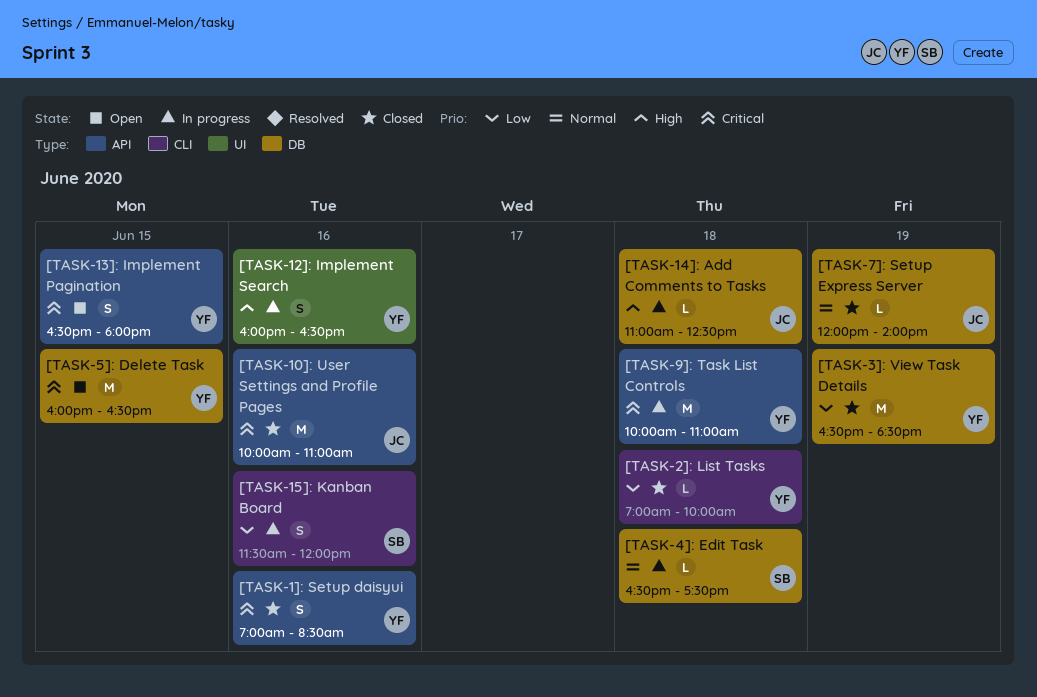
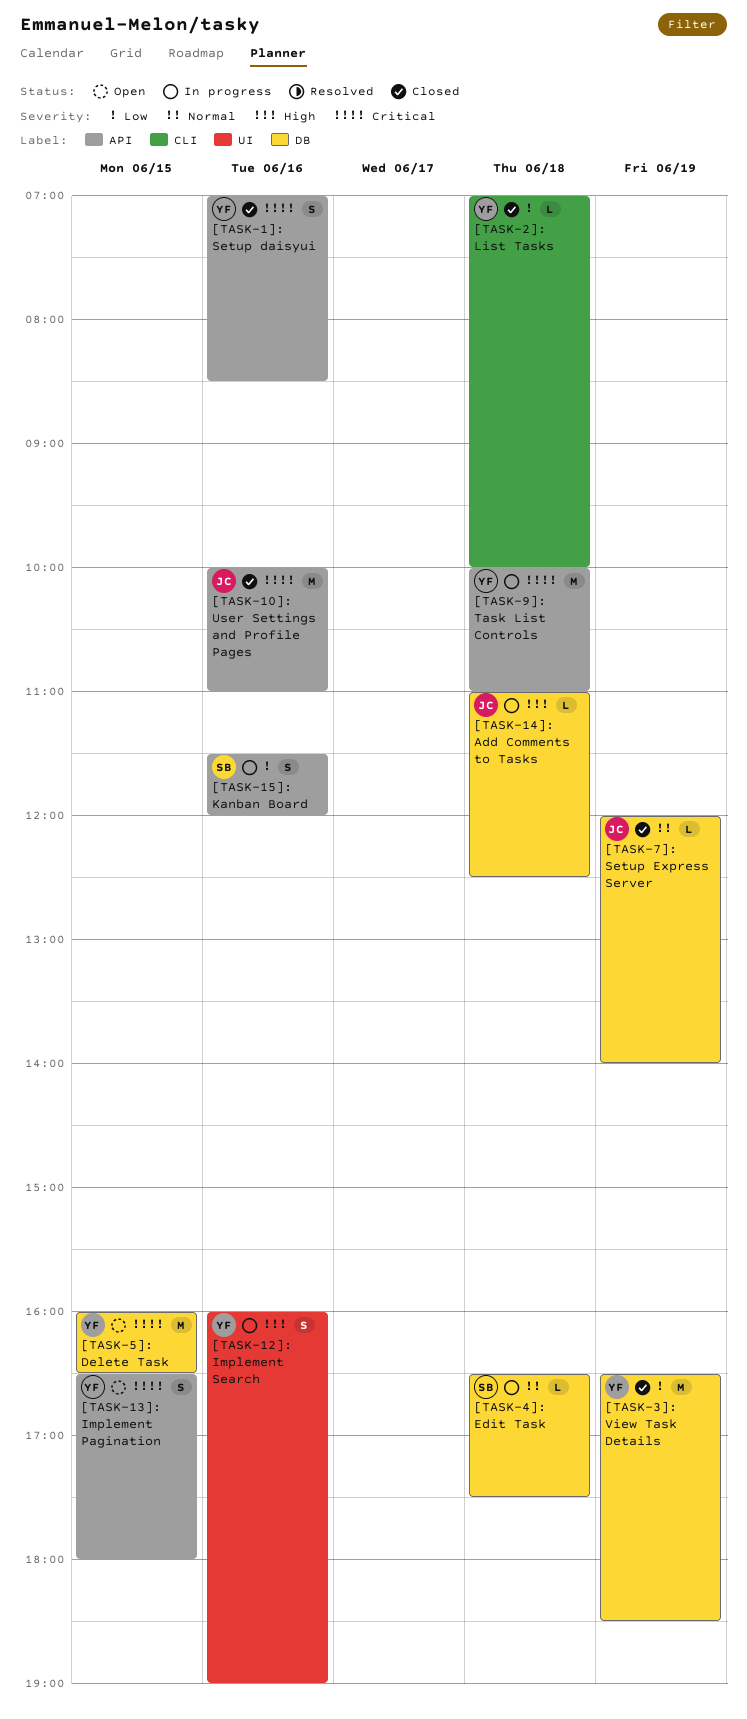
[TASK-12]: Implement Search, ends: 16:30 -> 19:00
[TASK-15]: Kanban Board, label: CLI -> API

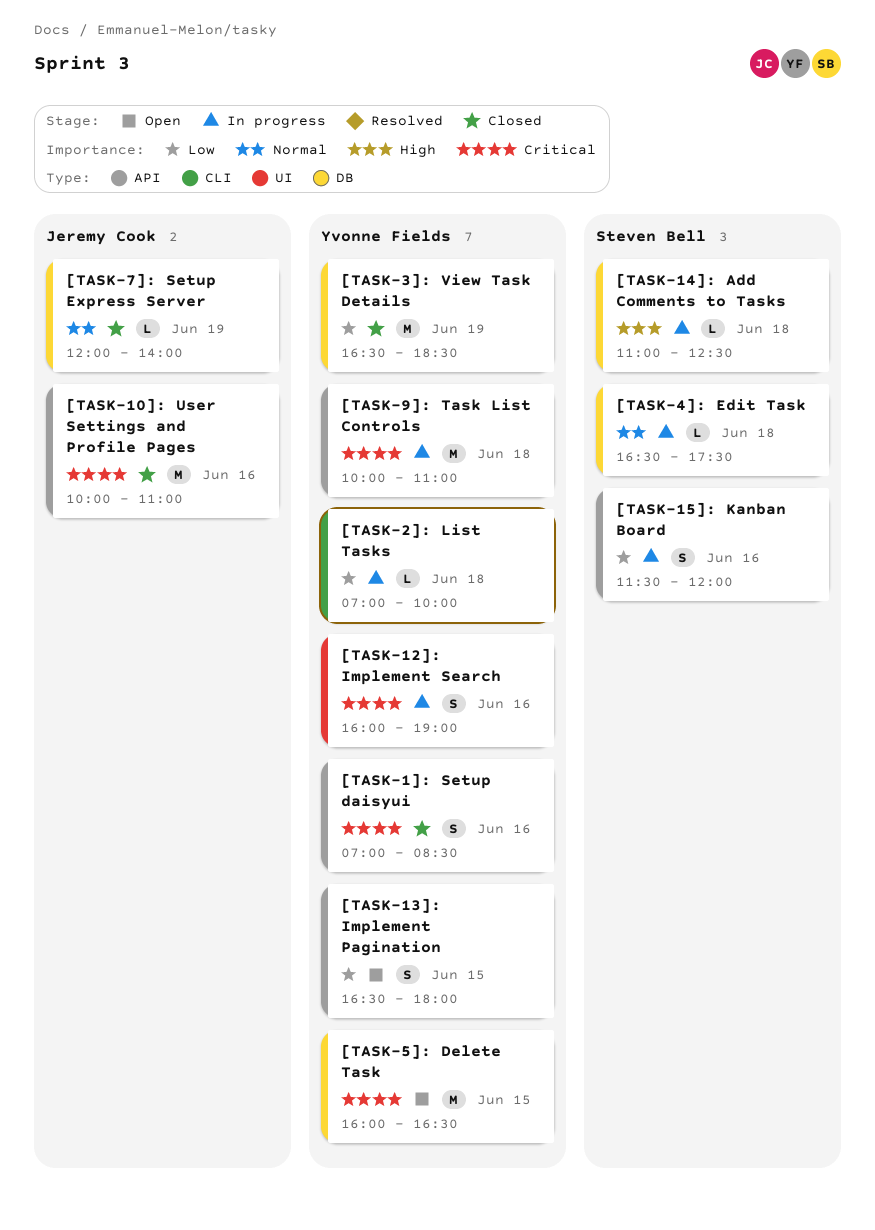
[TASK-12]: Implement Search, priority: High -> Critical
[TASK-13]: Implement Pagination, priority: Critical -> Low
[TASK-14]: Add Comments to Tasks, owner: Jeremy Cook -> Steven Bell
[TASK-2]: List Tasks, status: Closed -> In progress

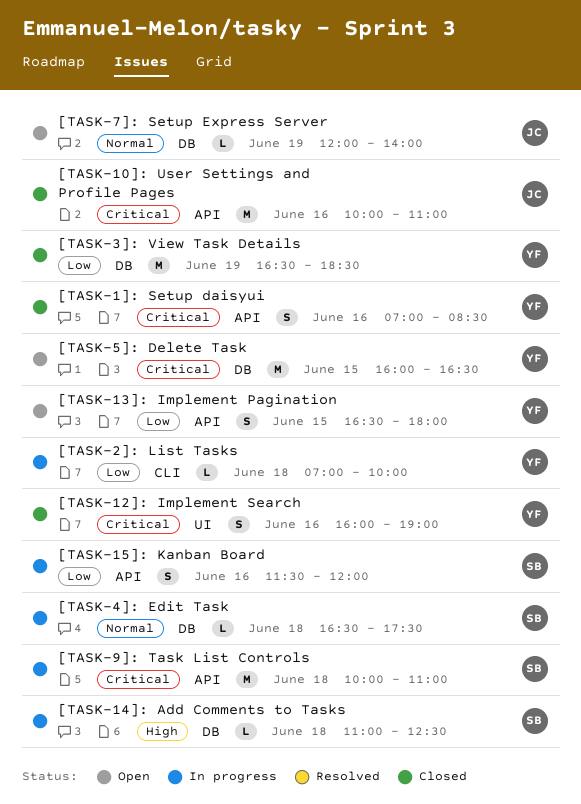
[TASK-12]: Implement Search, status: In progress -> Closed
[TASK-7]: Setup Express Server, status: Closed -> Open
[TASK-9]: Task List Controls, owner: Yvonne Fields -> Steven Bell

